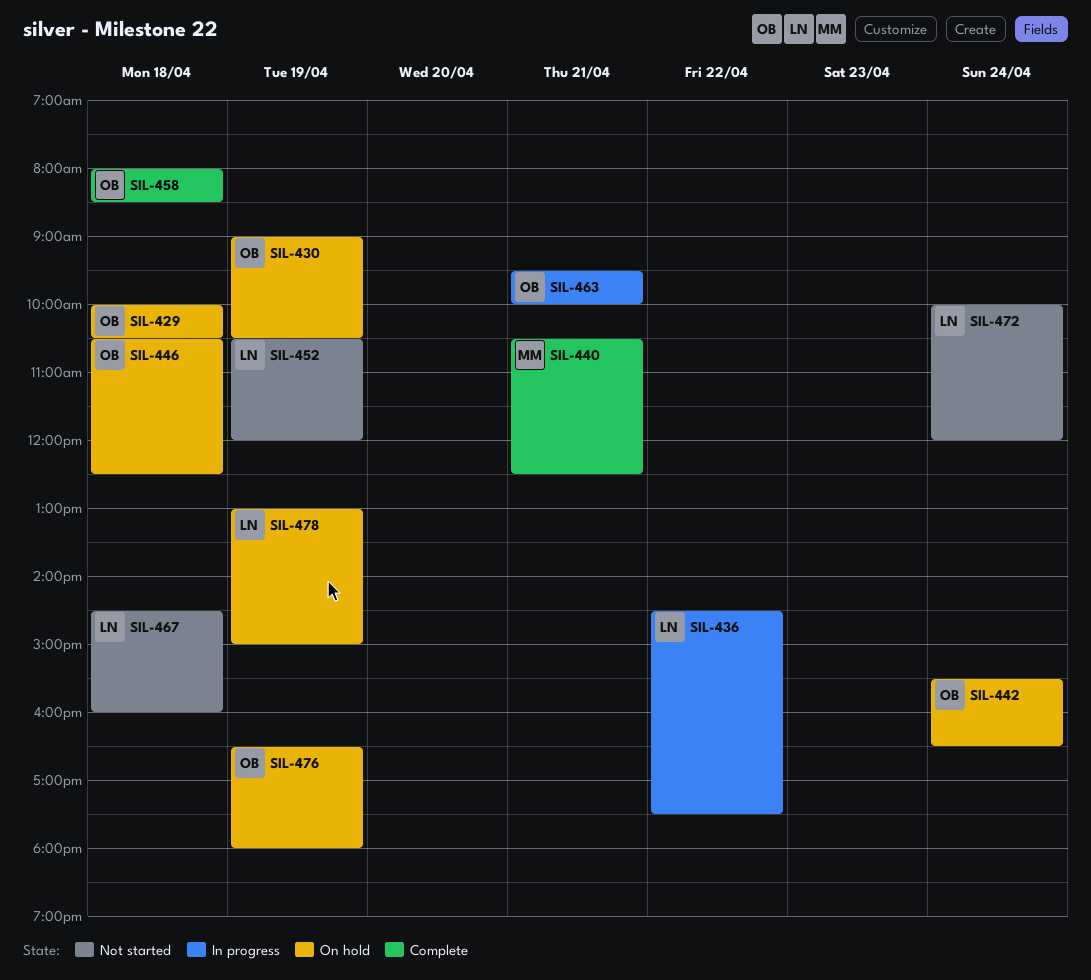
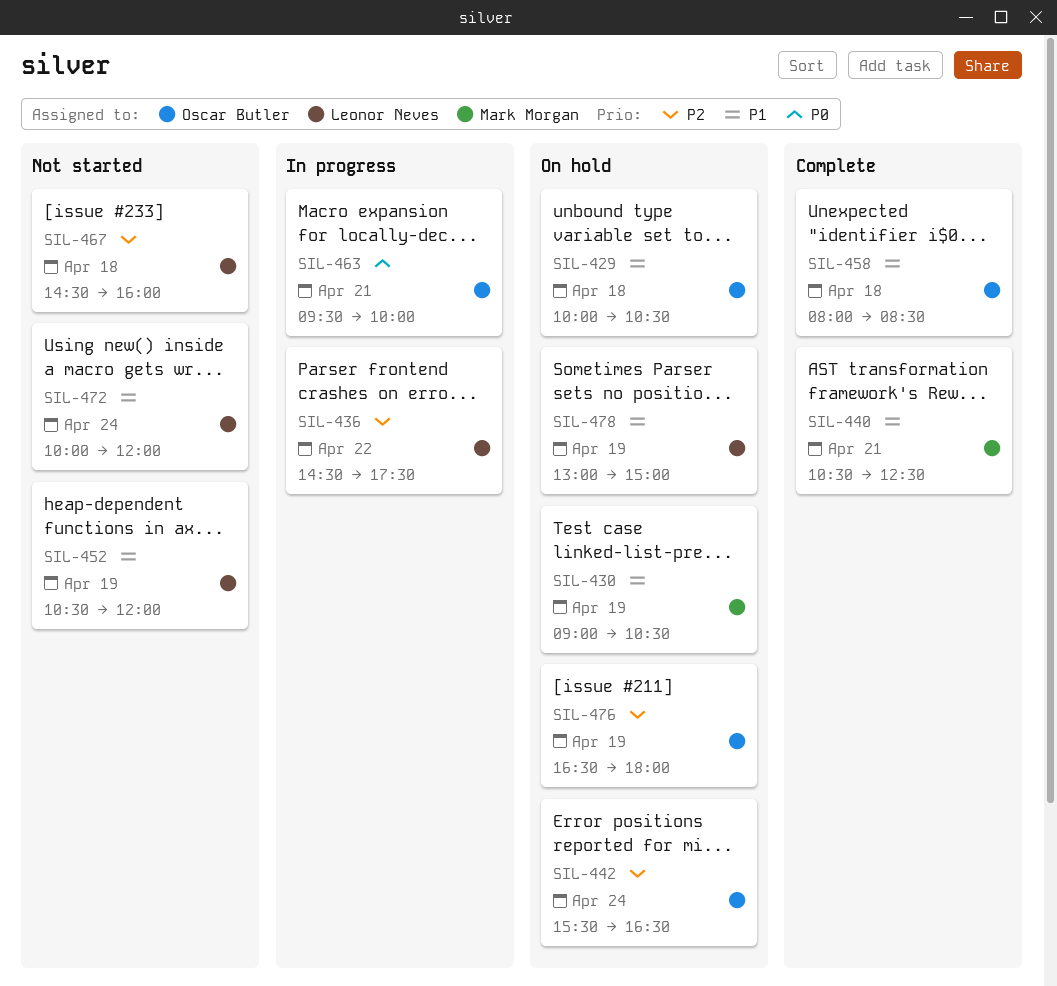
SIL-430, owner: Oscar Butler -> Mark Morgan
SIL-446: present -> none

